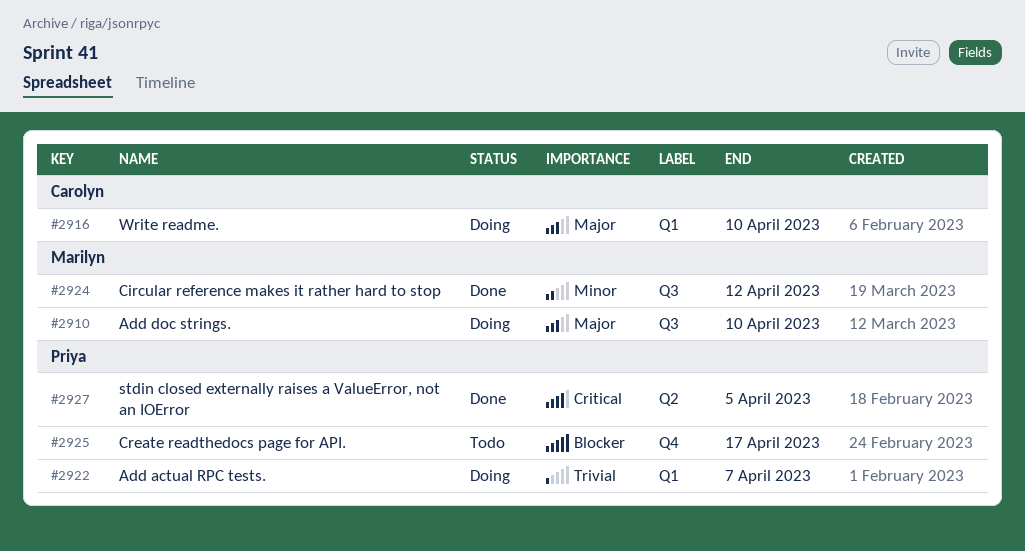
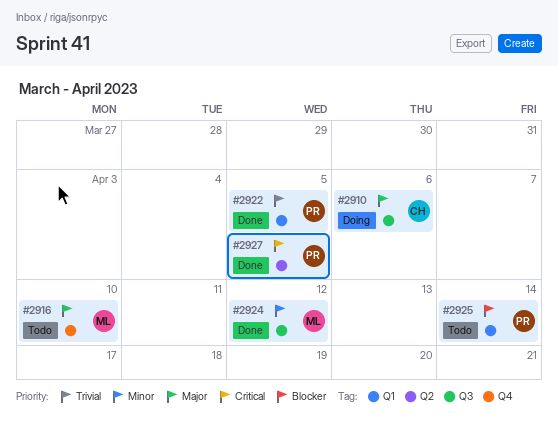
#2910, owner: Marilyn -> Carolyn
#2910, due: Apr 10 -> Apr 6
#2916, status: Doing -> Todo
#2916, owner: Carolyn -> Marilyn
#2916, label: Q1 -> Q4
#2922, status: Doing -> Done
#2922, due: Apr 7 -> Apr 5
#2925, label: Q4 -> Q1
#2925, due: Apr 17 -> Apr 14

